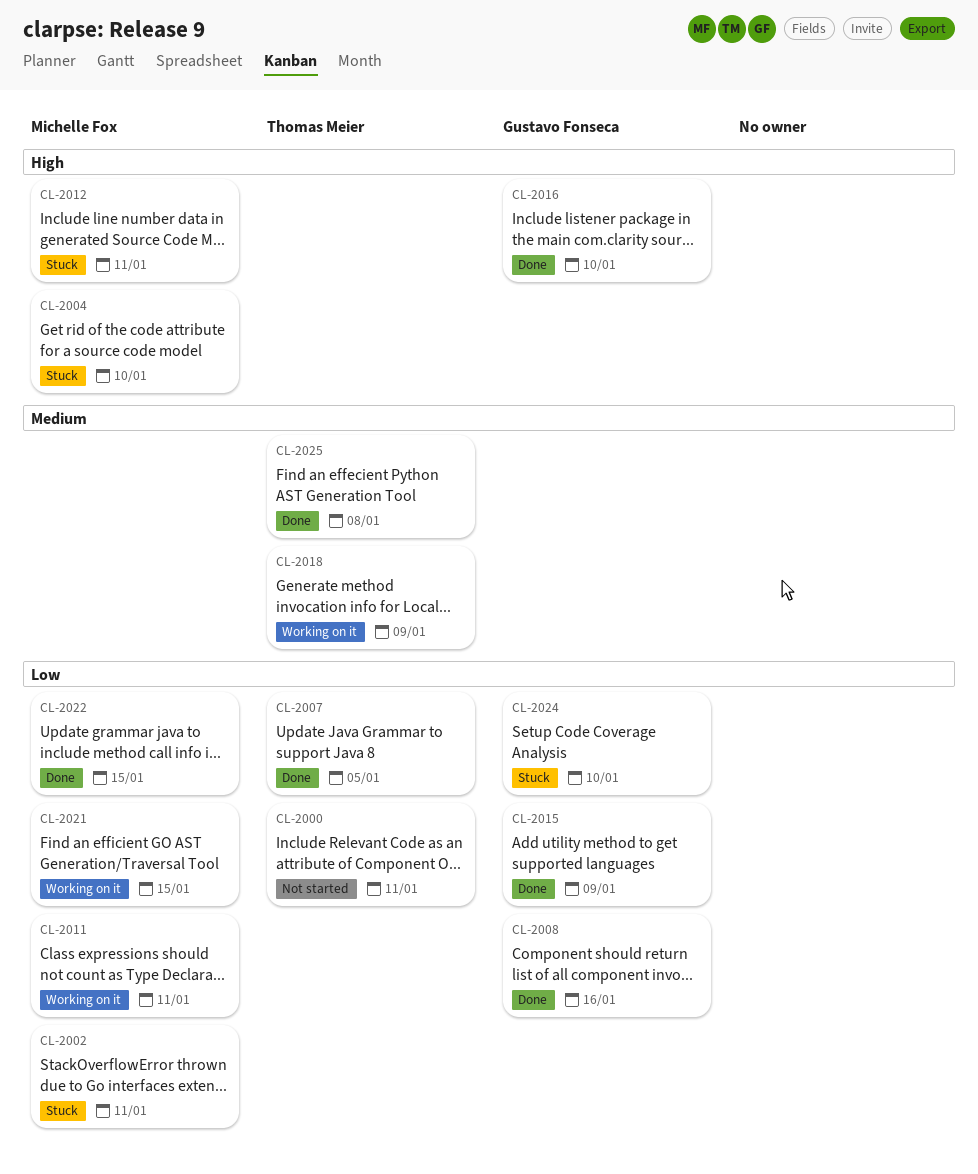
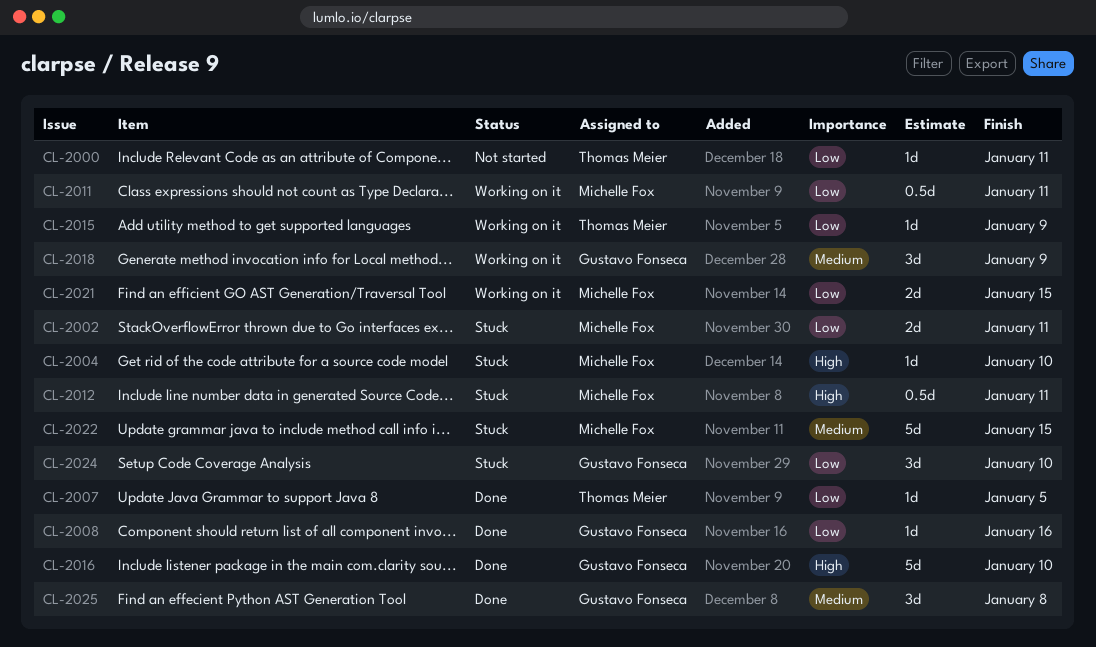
CL-2015, status: Done -> Working on it
CL-2015, owner: Gustavo Fonseca -> Thomas Meier
CL-2018, owner: Thomas Meier -> Gustavo Fonseca
CL-2022, status: Done -> Stuck
CL-2022, priority: Low -> Medium
CL-2025, owner: Thomas Meier -> Gustavo Fonseca

